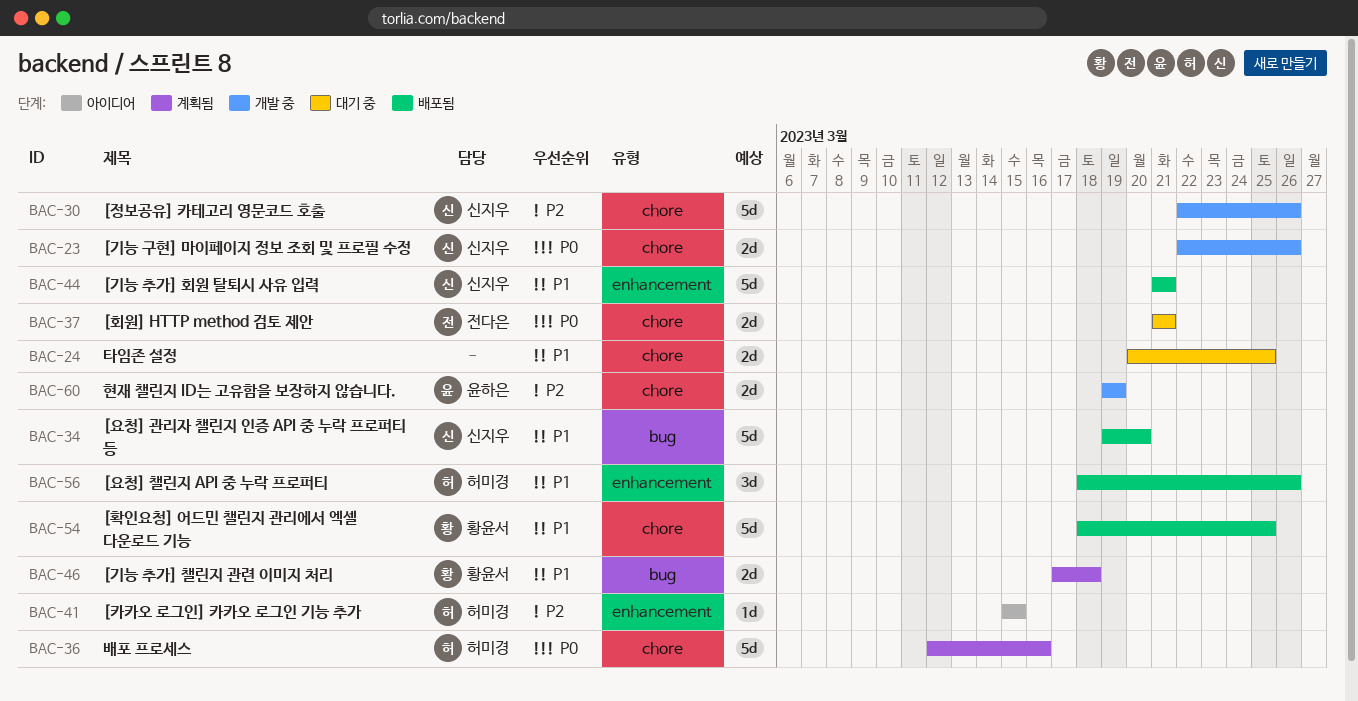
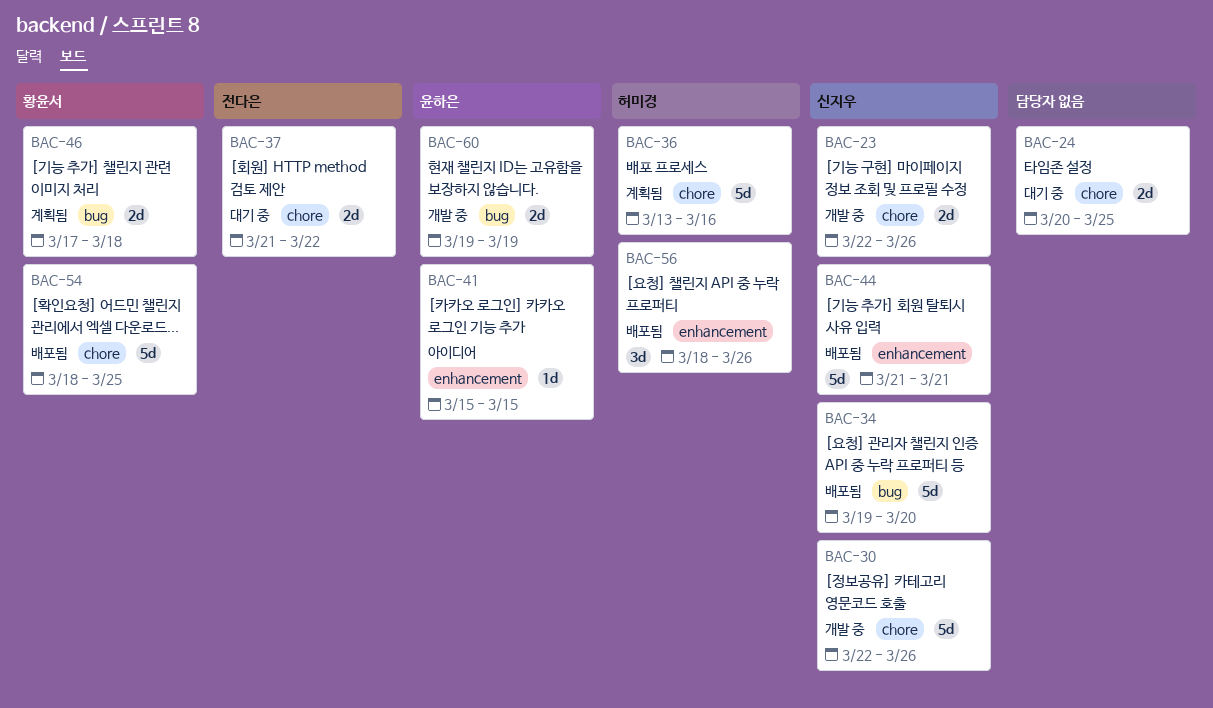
BAC-36, start: Mar 12 -> Mar 13
BAC-37, due: Mar 21 -> Mar 22
BAC-41, owner: 허미경 -> 윤하은
BAC-60, label: chore -> bug

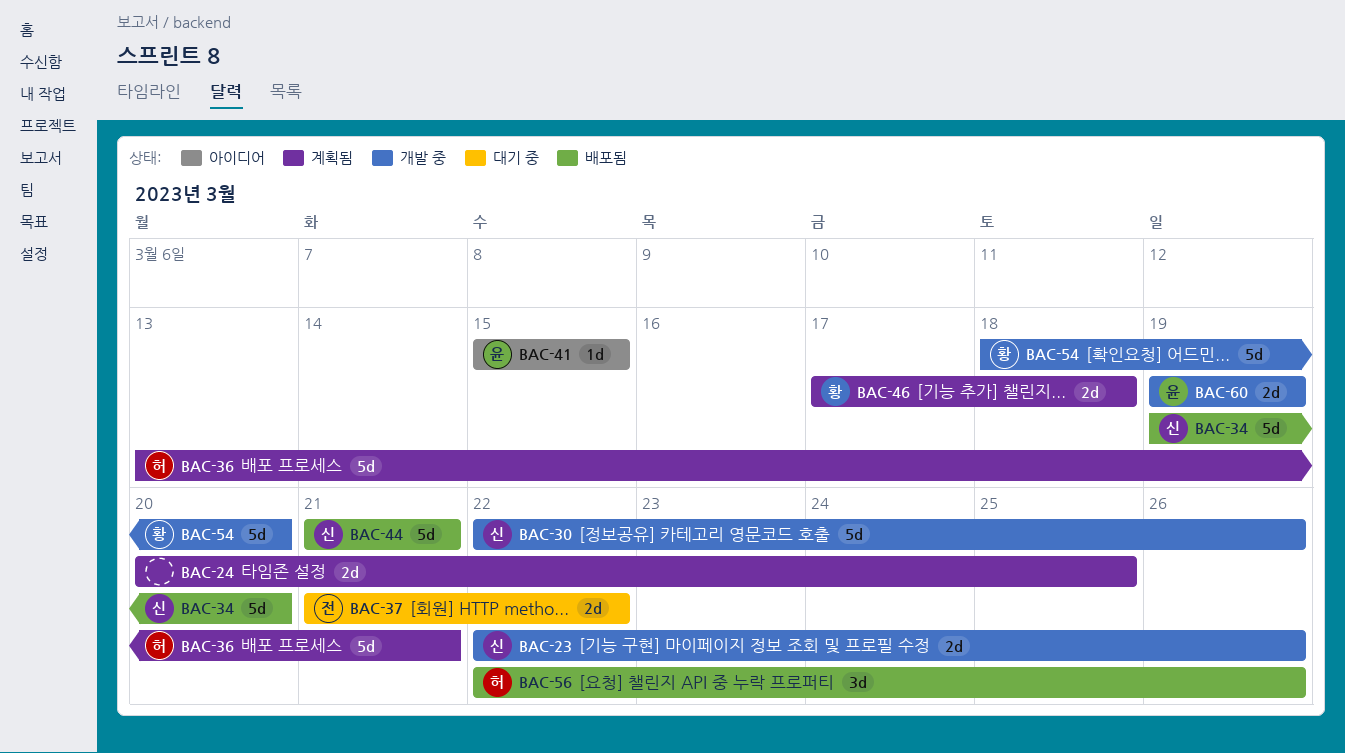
BAC-24, status: 대기 중 -> 계획됨
BAC-36, due: Mar 16 -> Mar 21
BAC-54, status: 배포됨 -> 개발 중
BAC-54, due: Mar 25 -> Mar 20
BAC-56, start: Mar 18 -> Mar 22

